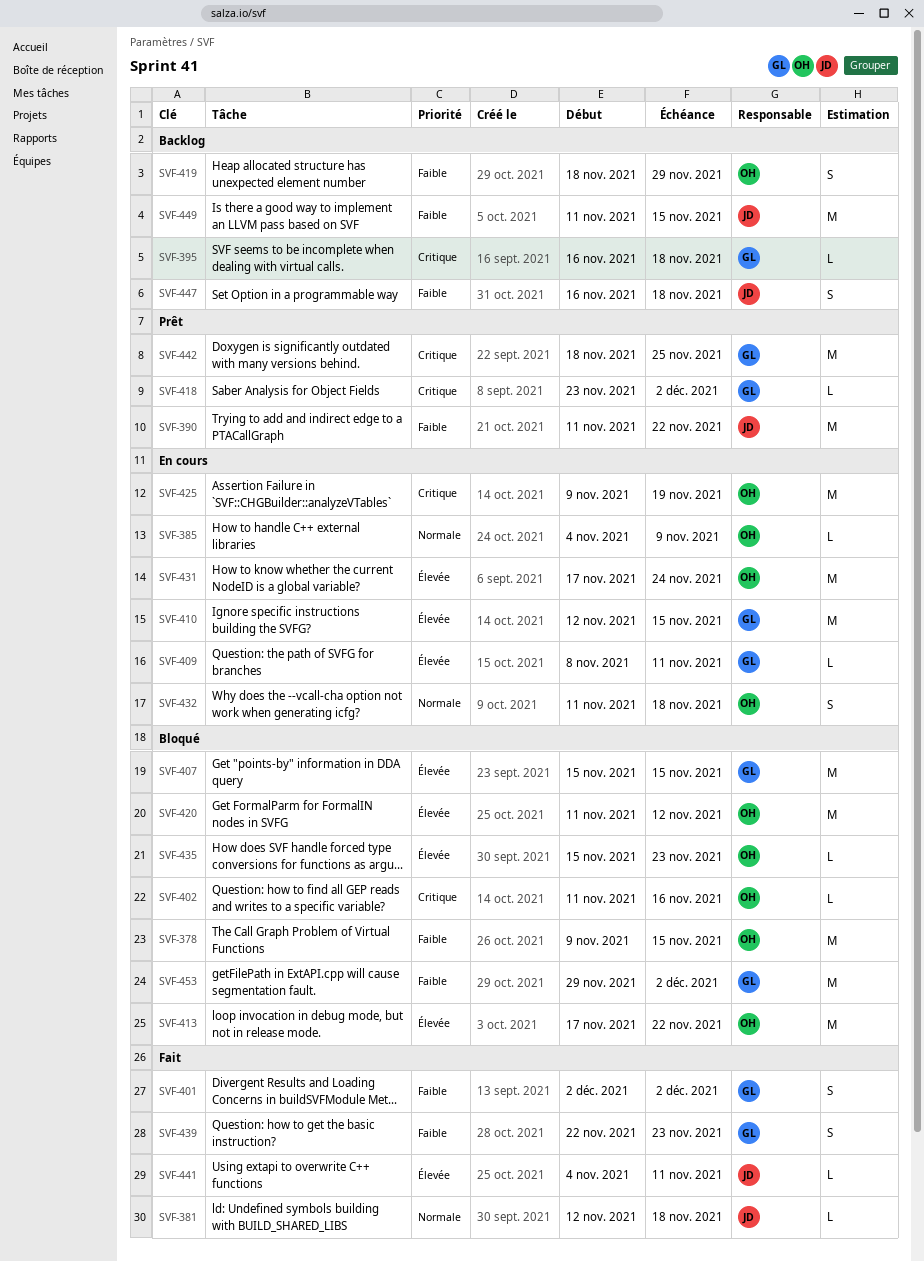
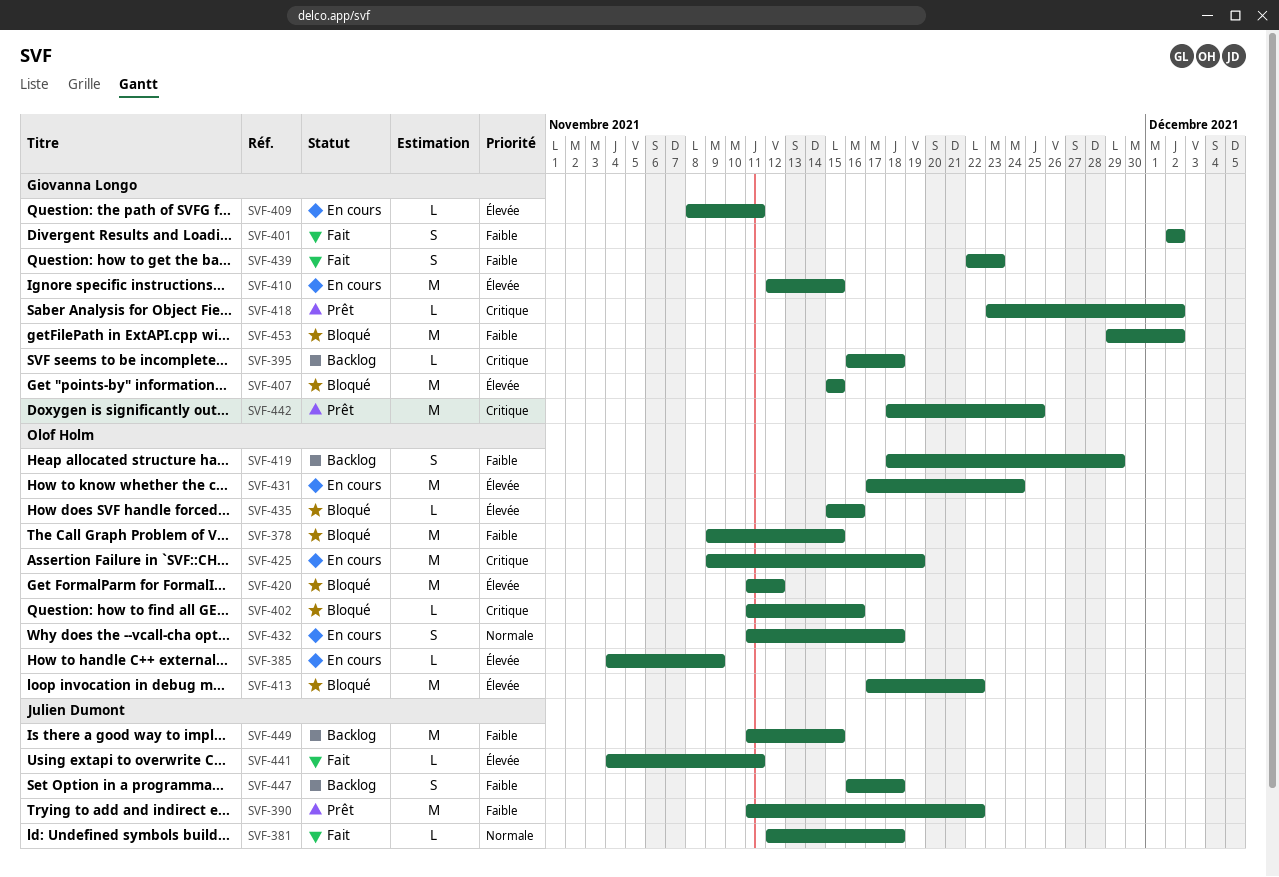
SVF-385, priority: Normale -> Élevée
SVF-435, due: Nov 23 -> Nov 16

